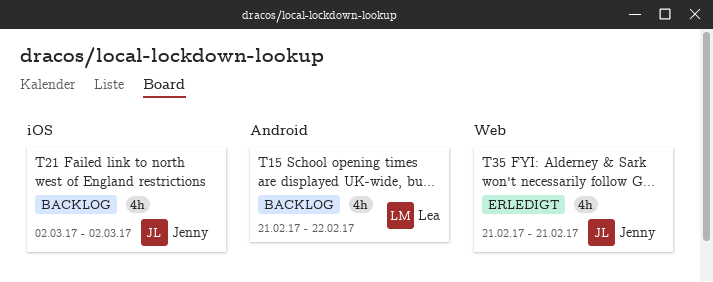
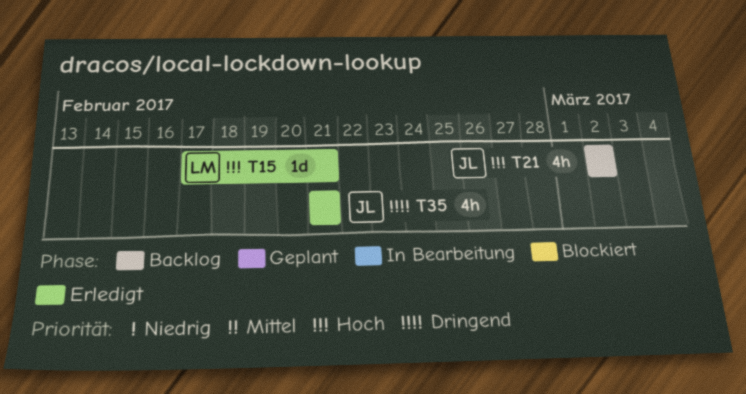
T15, status: Backlog -> Erledigt
T15, estimate: 4h -> 1d
T15, start: Feb 21 -> Feb 17
T15, due: Feb 22 -> Feb 21

